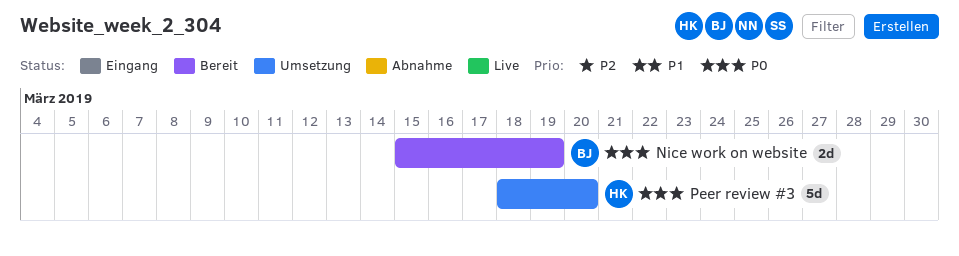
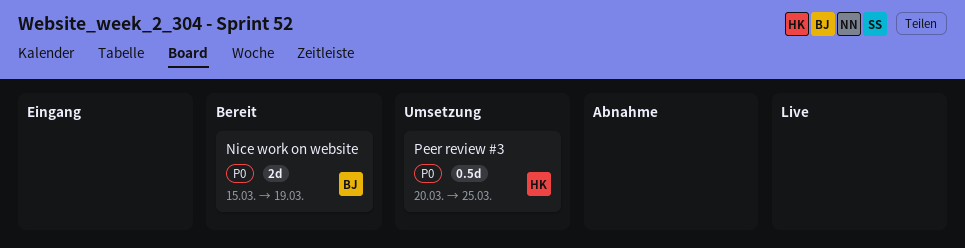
Peer review #3, estimate: 5d -> 0.5d
Peer review #3, start: Mar 18 -> Mar 20
Peer review #3, due: Mar 20 -> Mar 25

